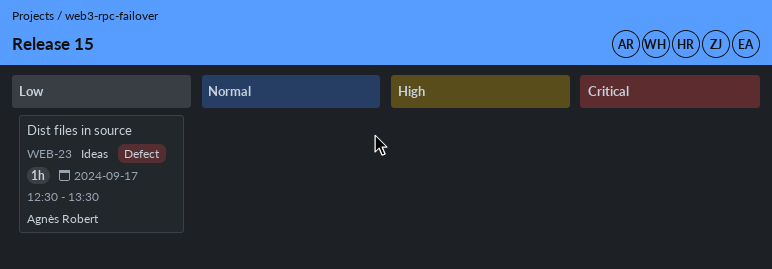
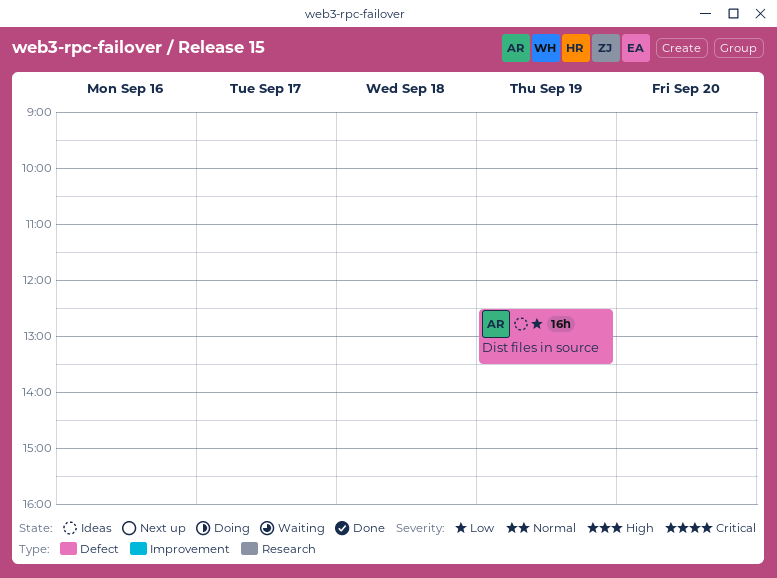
Dist files in source, estimate: 1h -> 16h
Dist files in source, day: Sep 17 -> Sep 19

